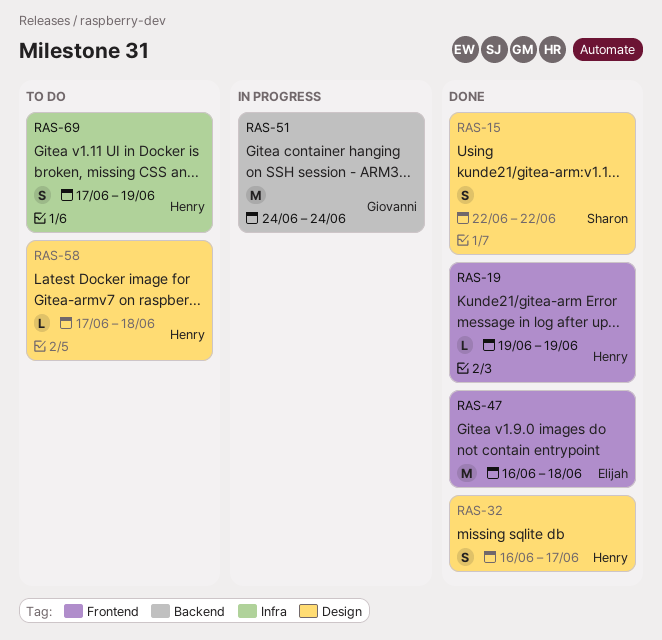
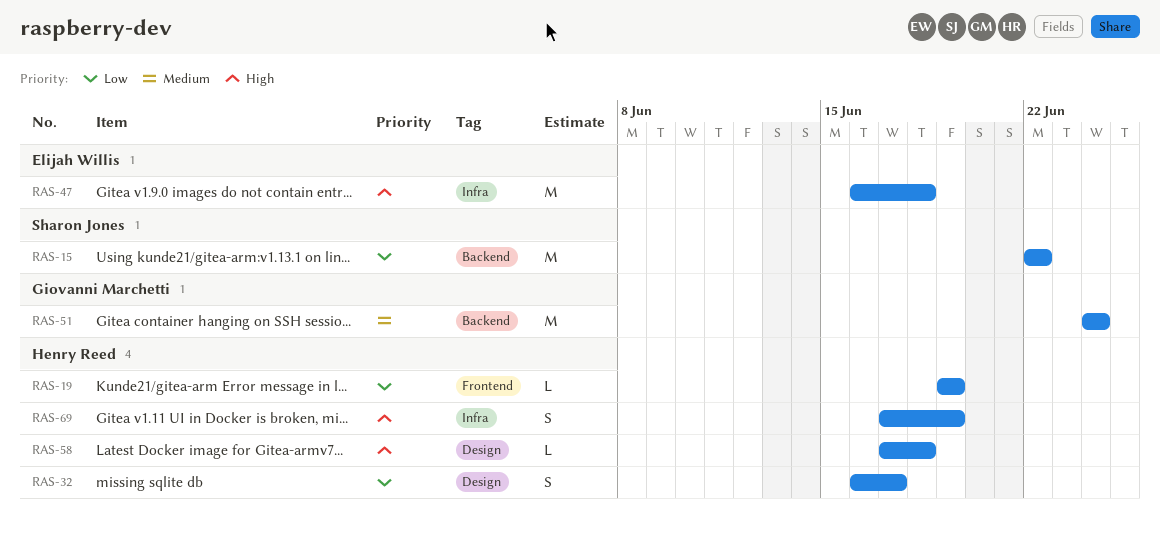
RAS-15, label: Design -> Backend
RAS-15, estimate: S -> M
RAS-47, label: Frontend -> Infra

